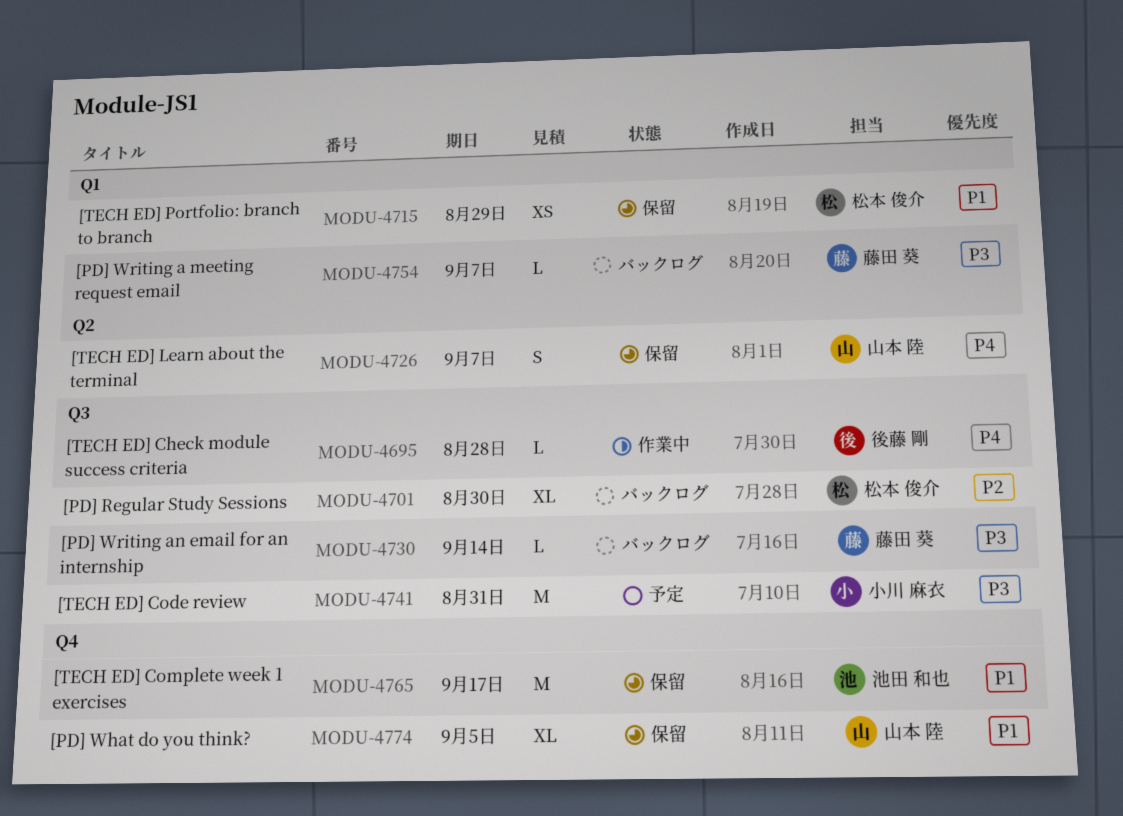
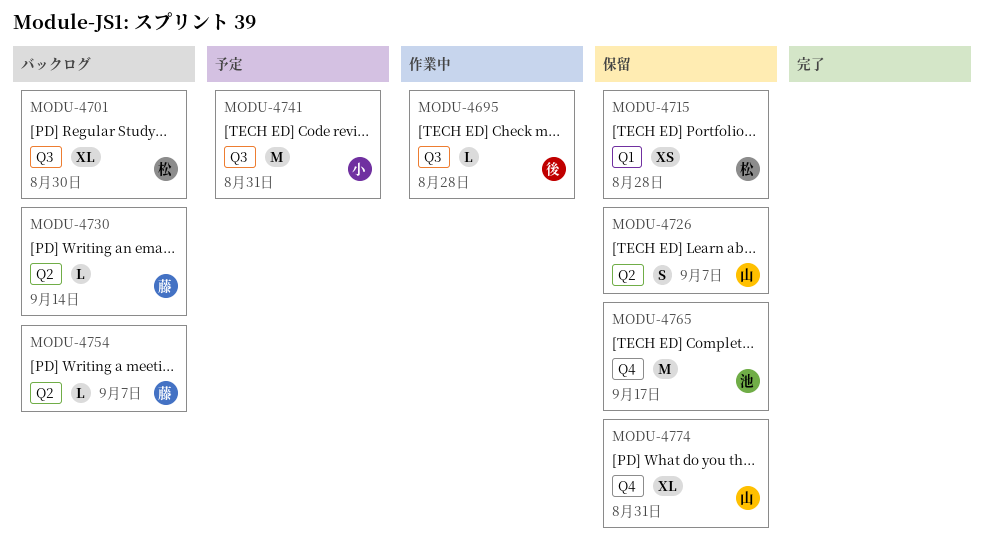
MODU-4715, due: Aug 29 -> Aug 28
MODU-4730, label: Q3 -> Q2
MODU-4754, label: Q1 -> Q2
MODU-4774, due: Sep 5 -> Aug 31

